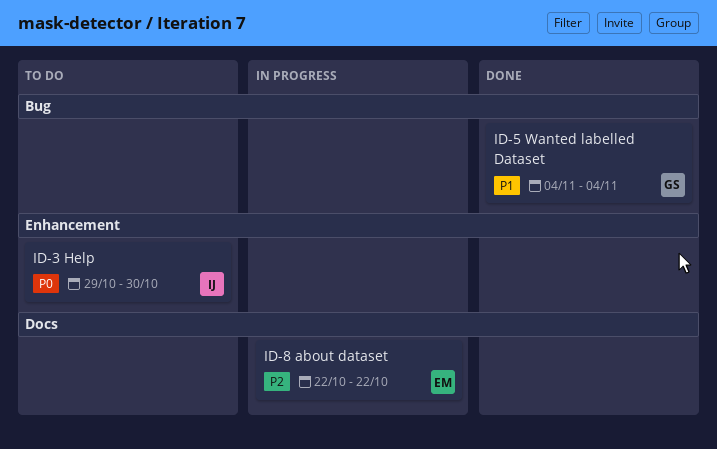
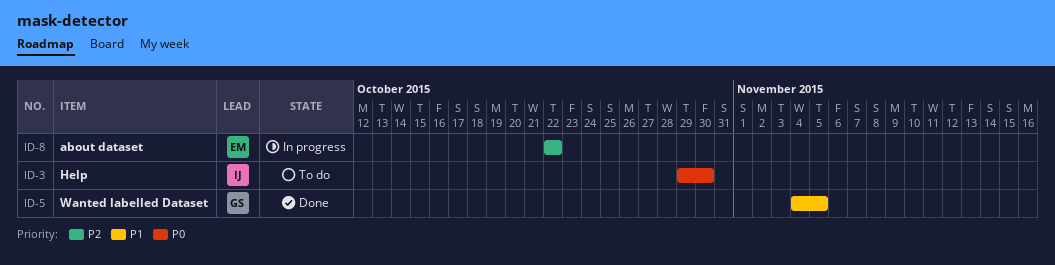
ID-5, due: Nov 4 -> Nov 5

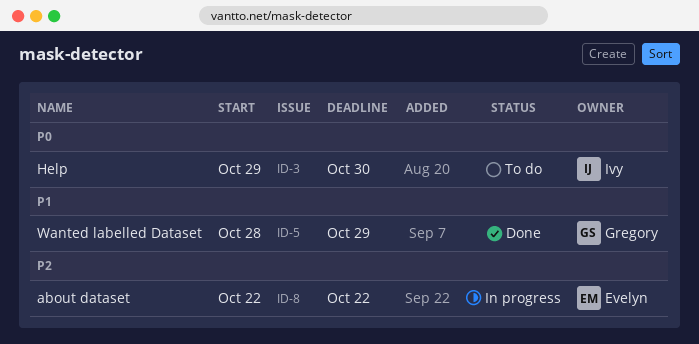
ID-5, start: Nov 4 -> Oct 28
ID-5, due: Nov 5 -> Oct 29

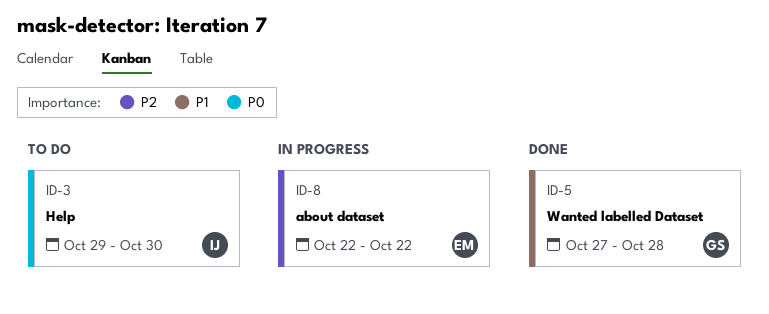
ID-5, start: Oct 28 -> Oct 27
ID-5, due: Oct 29 -> Oct 28

